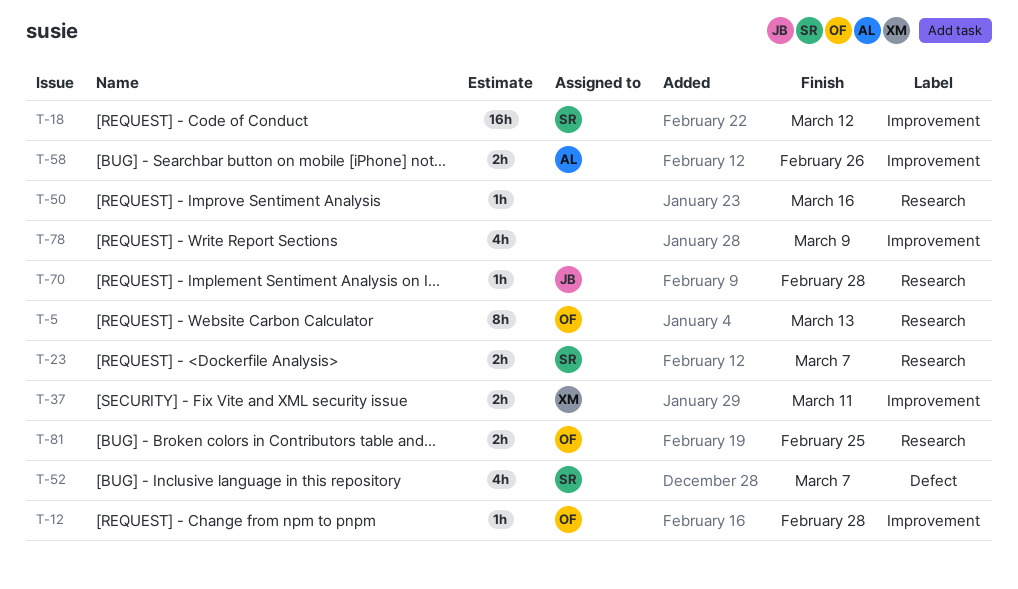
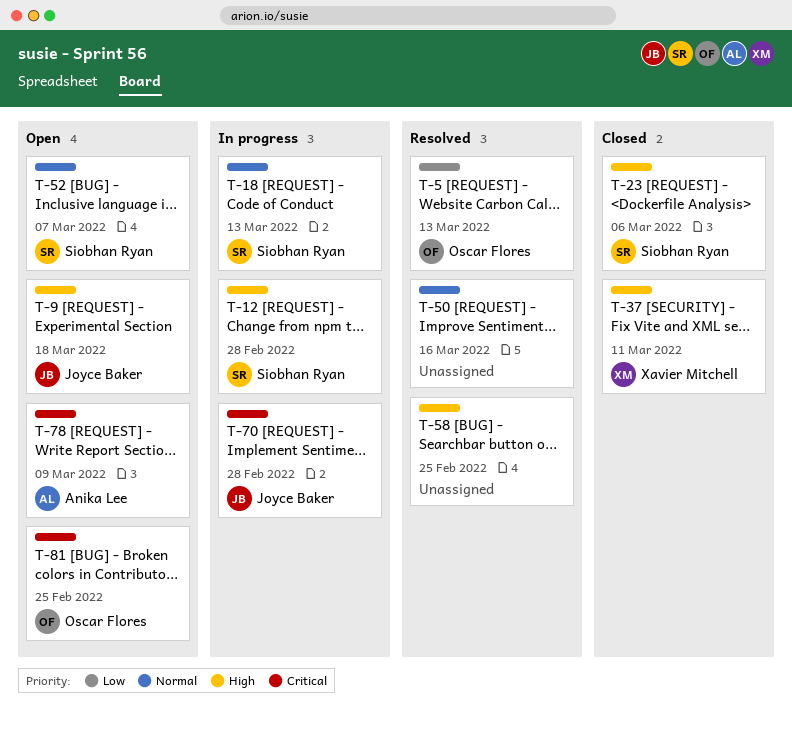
T-9: none -> present
T-12, owner: Oscar Flores -> Siobhan Ryan
T-18, due: Mar 12 -> Mar 13
T-23, due: Mar 7 -> Mar 6
T-58, owner: Anika Lee -> none
T-58, due: Feb 26 -> Feb 25
T-78, owner: none -> Anika Lee

